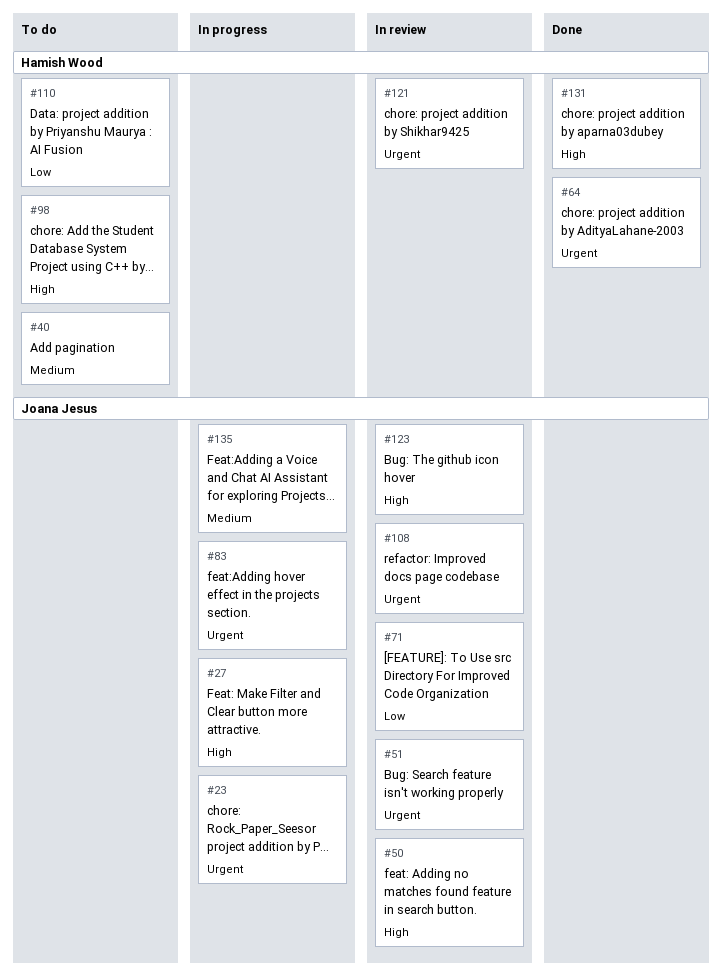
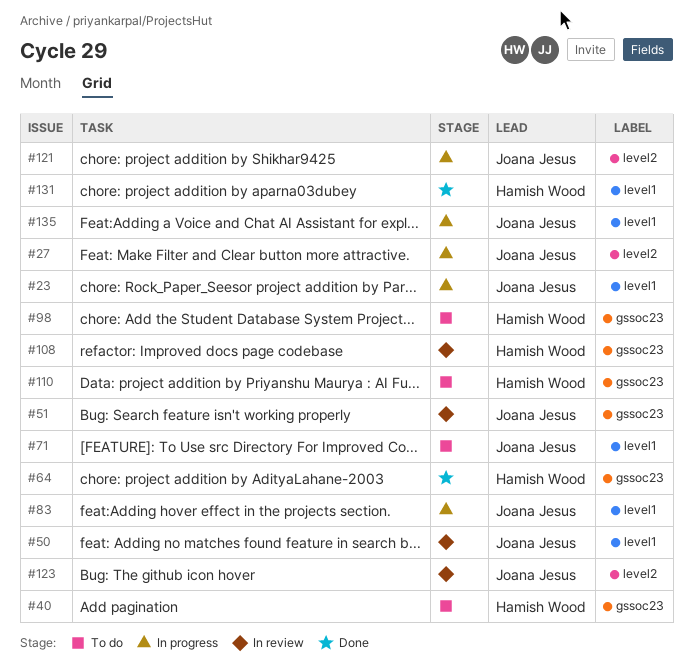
#71, status: In review -> To do
#108, owner: Joana Jesus -> Hamish Wood
#121, status: In review -> In progress
#121, owner: Hamish Wood -> Joana Jesus

